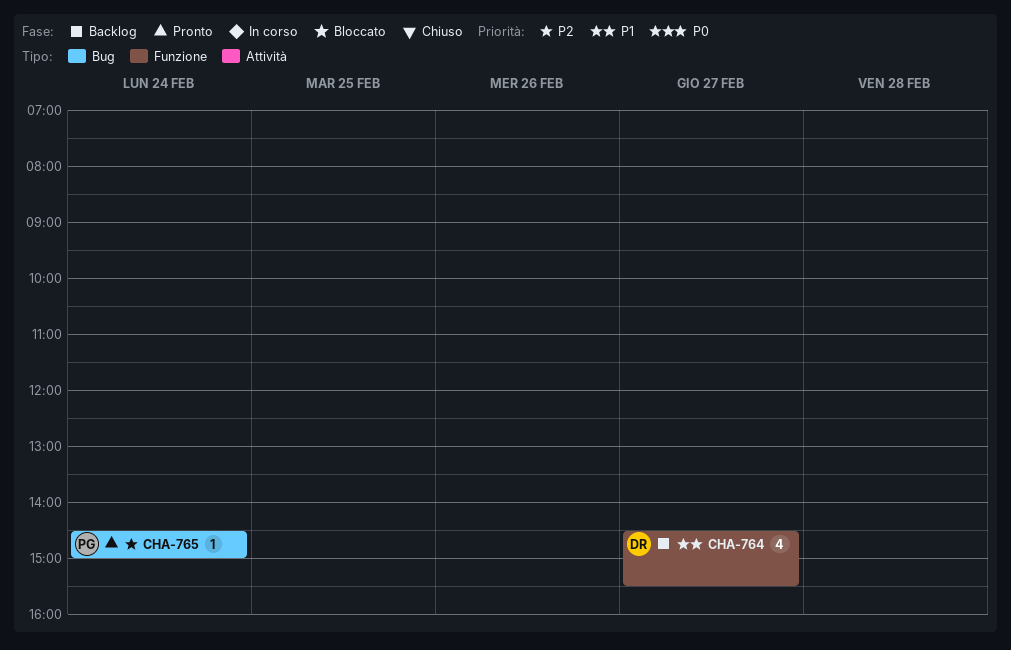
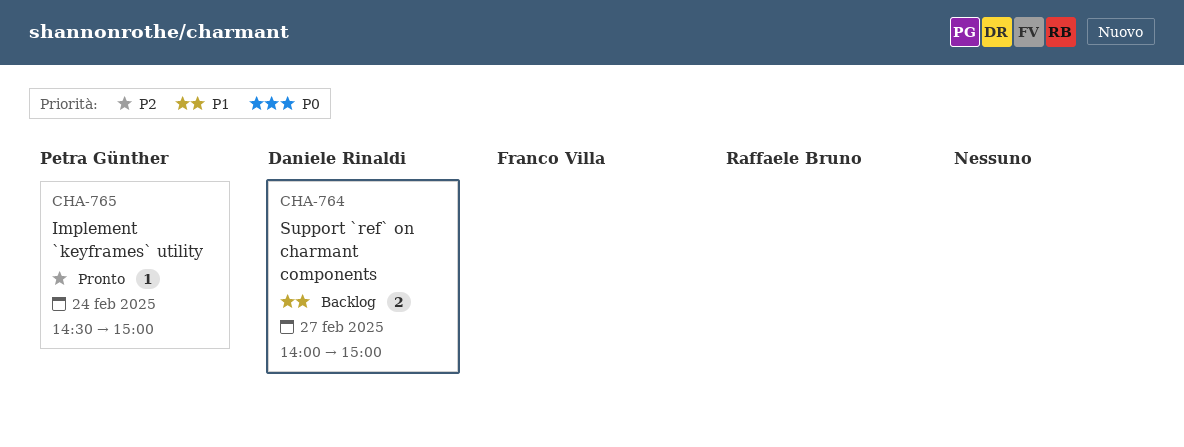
CHA-764, estimate: 4 -> 2
CHA-764, begins: 14:30 -> 14:00
CHA-764, ends: 15:30 -> 15:00

